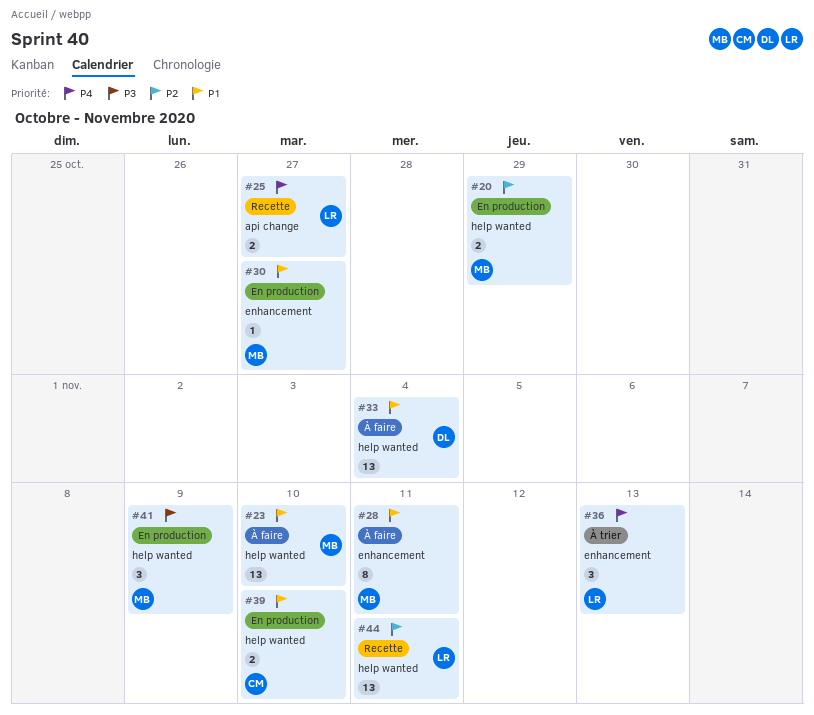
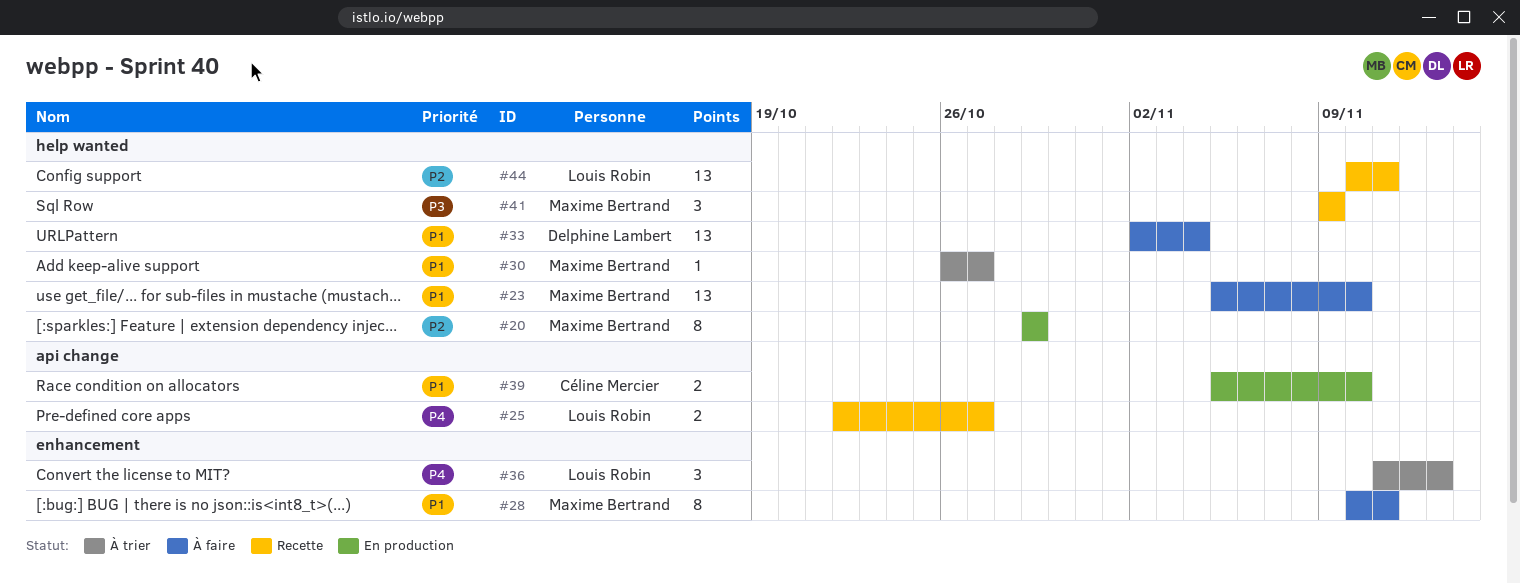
#20, estimate: 2 -> 8
#30, status: En production -> À trier
#30, label: enhancement -> help wanted
#39, label: help wanted -> api change
#41, status: En production -> Recette

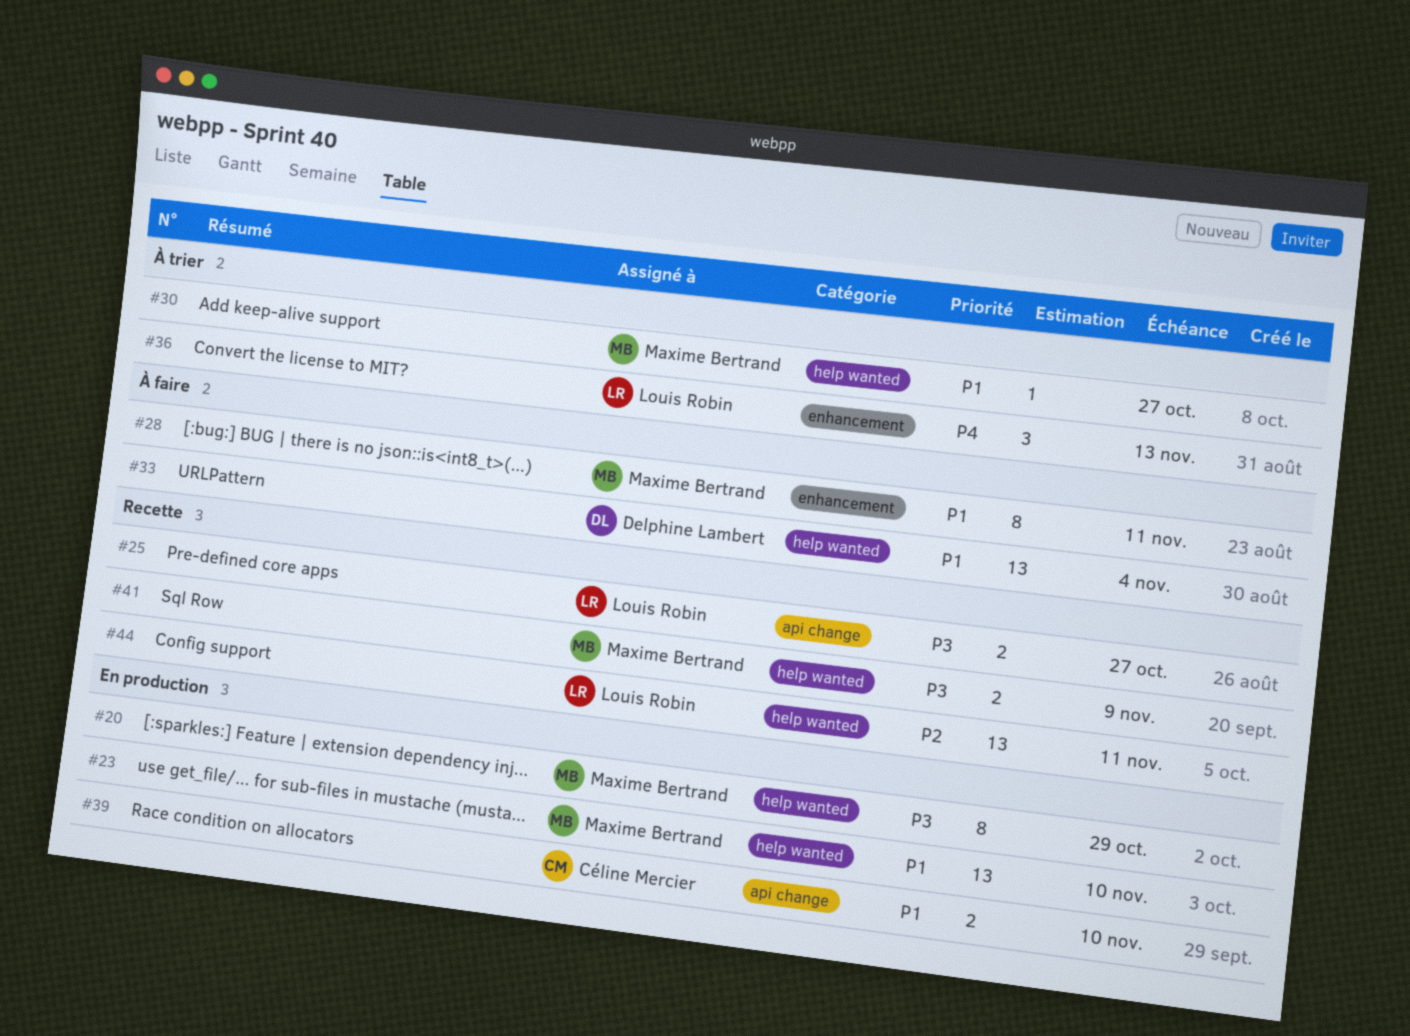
#20, priority: P2 -> P3
#23, status: À faire -> En production
#25, priority: P4 -> P3
#41, estimate: 3 -> 2

